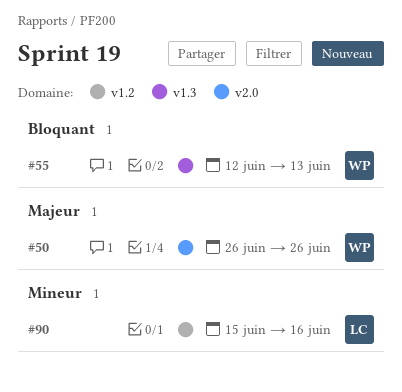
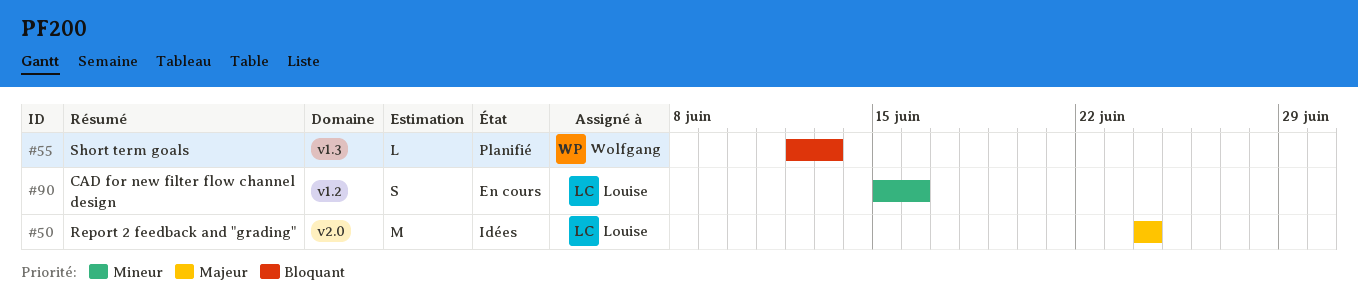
#50, owner: Wolfgang -> Louise
#50, start: Jun 26 -> Jun 24
#50, due: Jun 26 -> Jun 24

